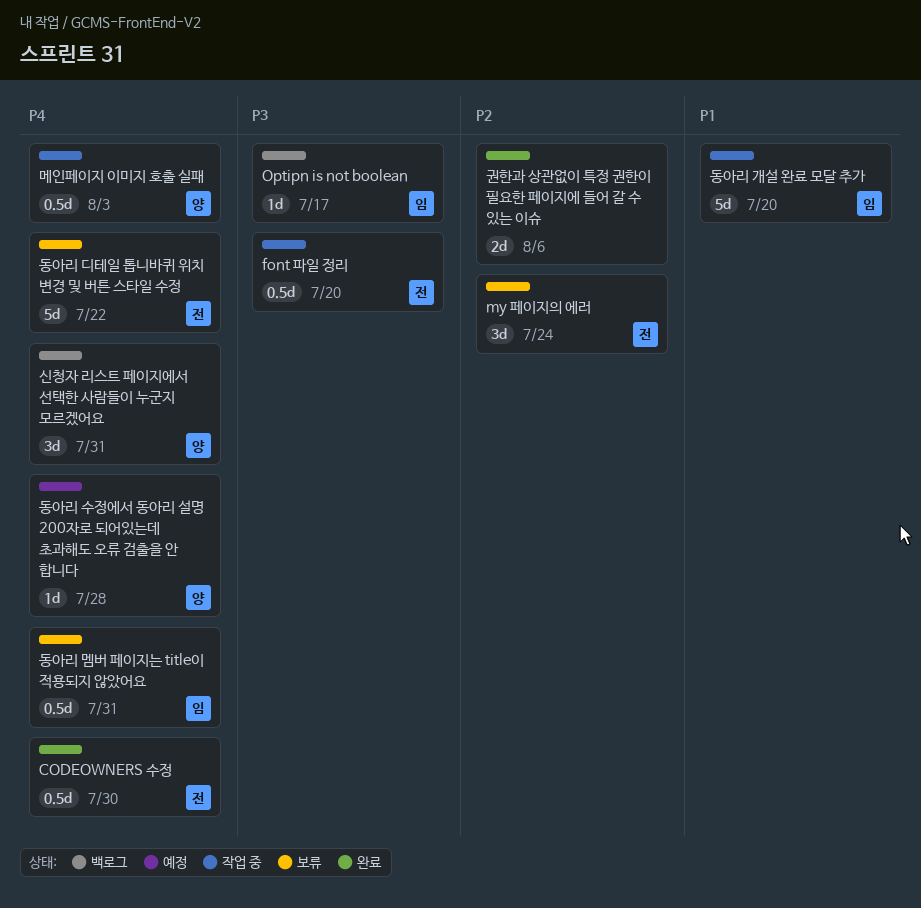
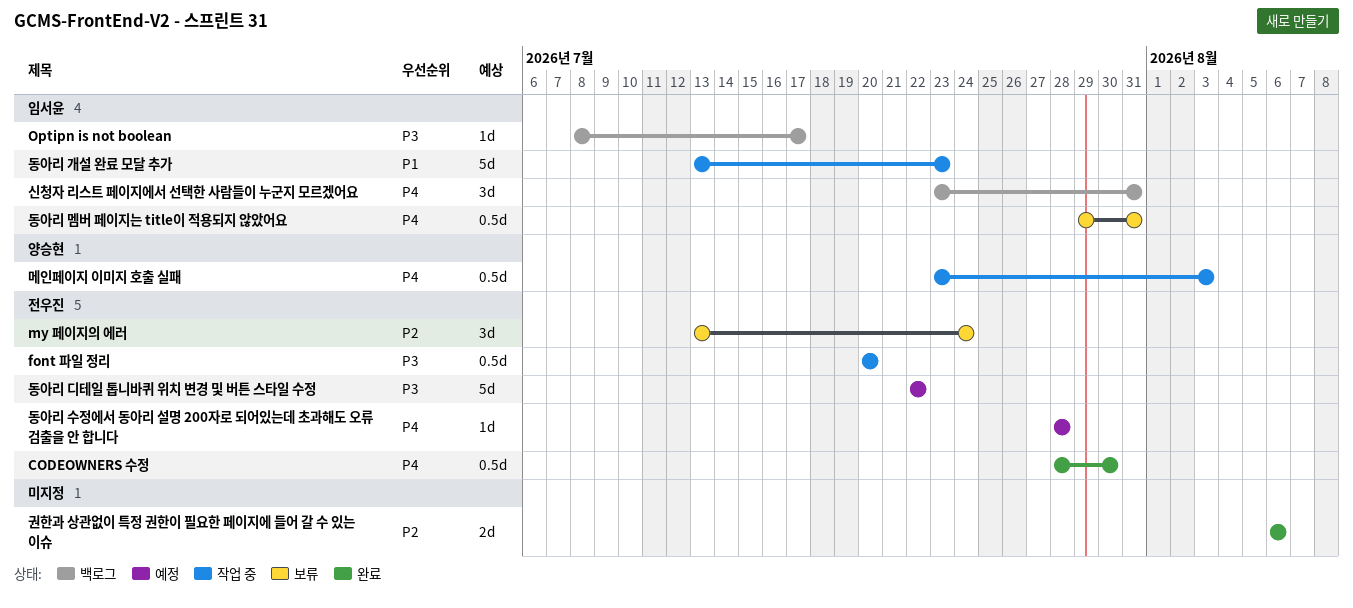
동아리 개설 완료 모달 추가, due: Jul 20 -> Jul 23
동아리 디테일 톱니바퀴 위치 변경 및 버튼 스타일 수정, status: 보류 -> 예정
동아리 디테일 톱니바퀴 위치 변경 및 버튼 스타일 수정, priority: P4 -> P3
동아리 수정에서 동아리 설명 200자로 되어있는데 초과해도 오류 검출을 안 합니다, owner: 양승현 -> 전우진
신청자 리스트 페이지에서 선택한 사람들이 누군지 모르겠어요, owner: 양승현 -> 임서윤

